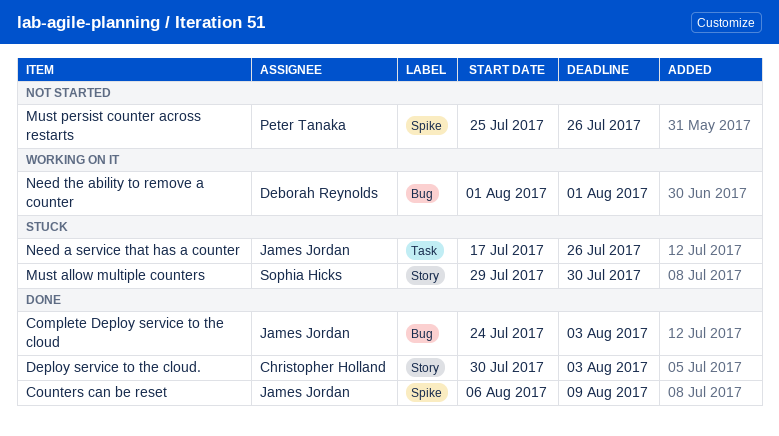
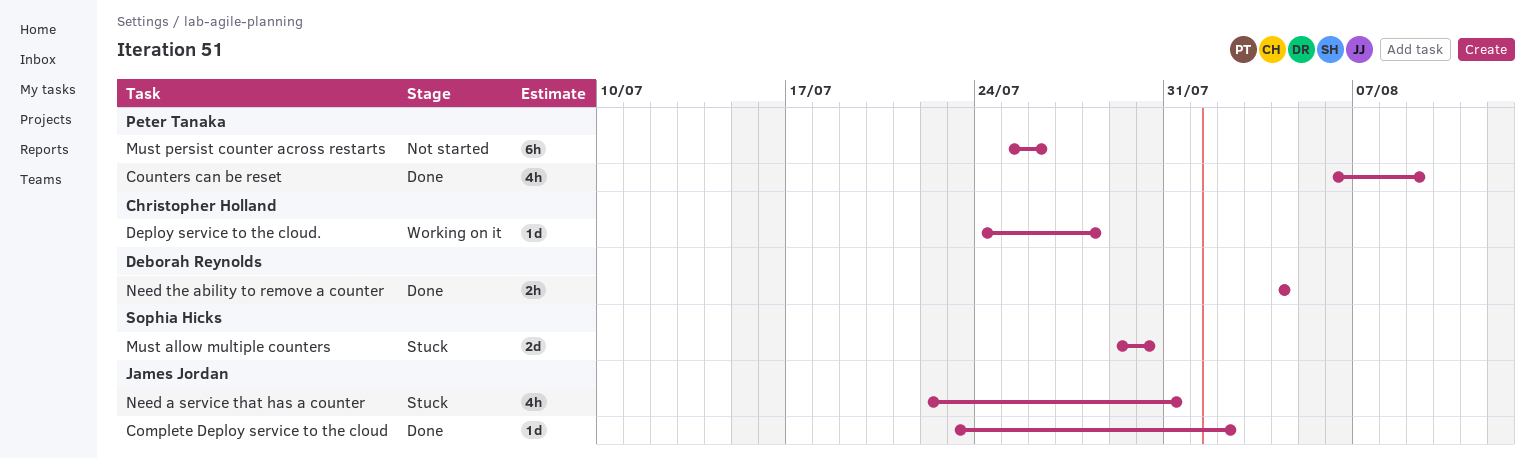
Complete Deploy service to the cloud, start: Jul 24 -> Jul 23
Complete Deploy service to the cloud, due: Aug 3 -> Aug 2
Counters can be reset, owner: James Jordan -> Peter Tanaka
Deploy service to the cloud., status: Done -> Working on it
Deploy service to the cloud., start: Jul 30 -> Jul 24
Deploy service to the cloud., due: Aug 3 -> Jul 28
Need a service that has a counter, start: Jul 17 -> Jul 22
Need a service that has a counter, due: Jul 26 -> Jul 31
Need the ability to remove a counter, status: Working on it -> Done
Need the ability to remove a counter, start: Aug 1 -> Aug 4
Need the ability to remove a counter, due: Aug 1 -> Aug 4

